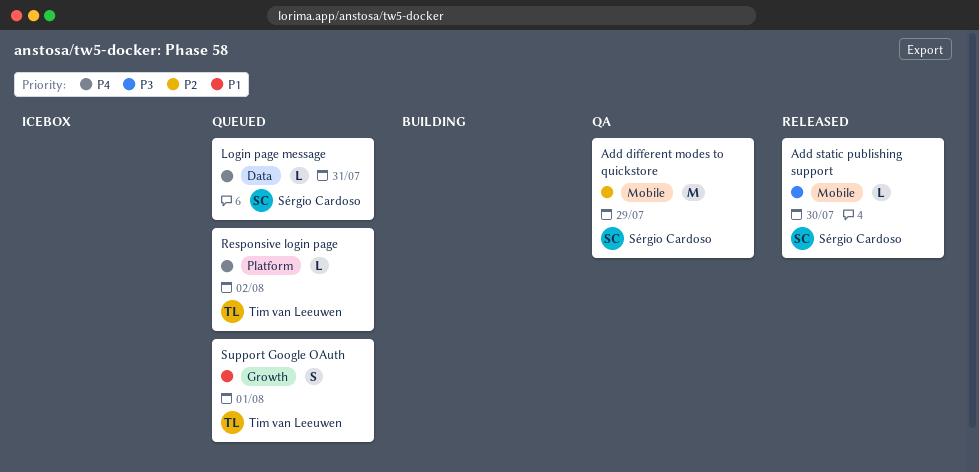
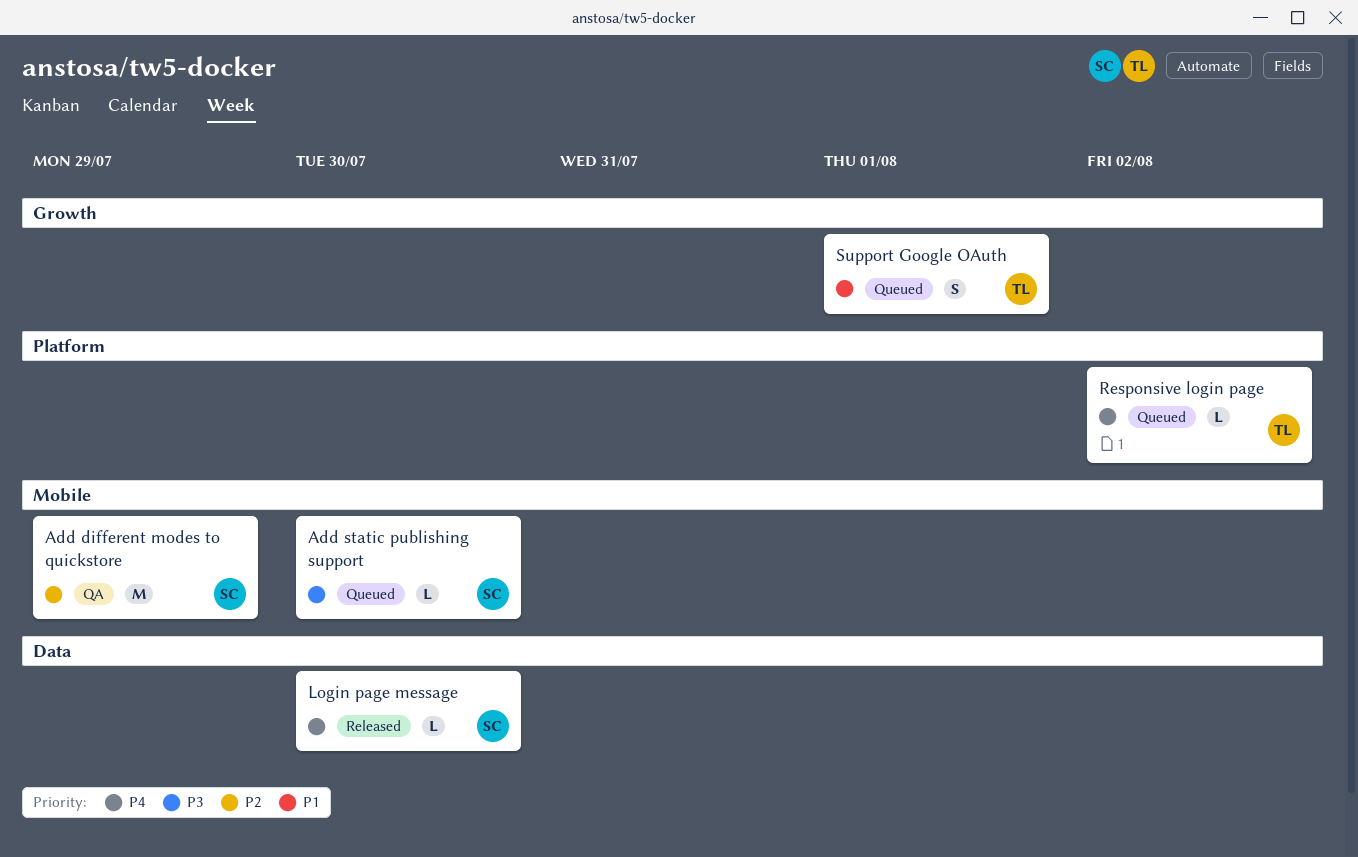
Add static publishing support, status: Released -> Queued
Login page message, status: Queued -> Released
Login page message, day: Jul 31 -> Jul 30

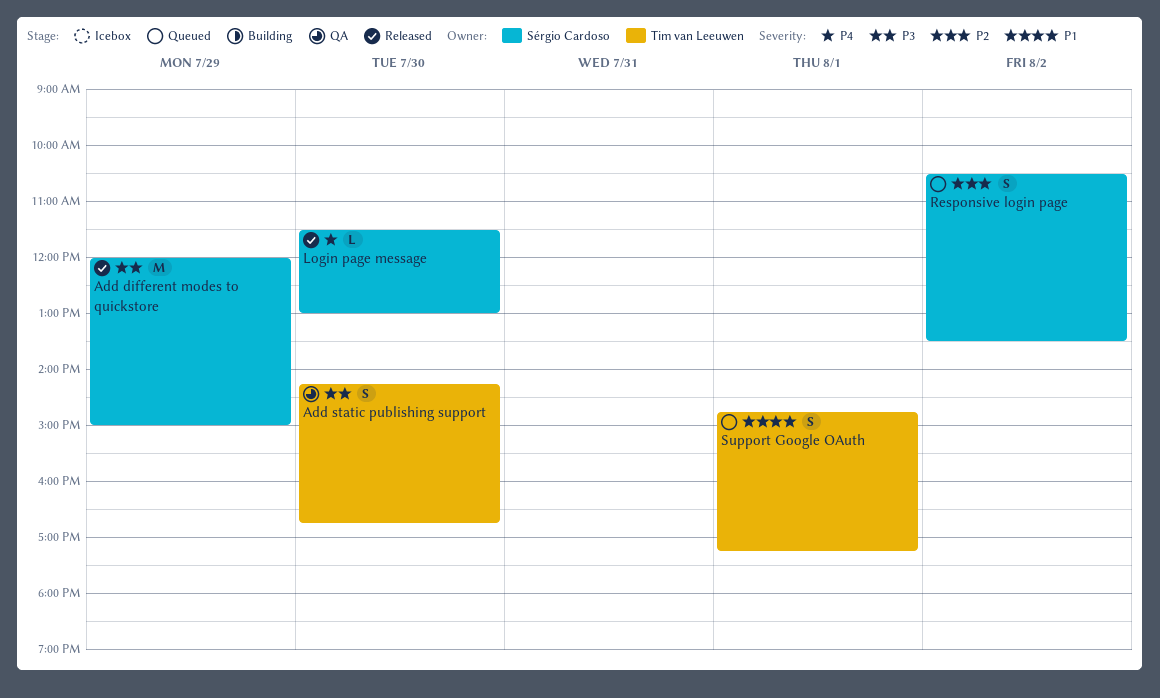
Add different modes to quickstore, status: QA -> Released
Add different modes to quickstore, priority: P2 -> P3
Add static publishing support, status: Queued -> QA
Add static publishing support, owner: Sérgio Cardoso -> Tim van Leeuwen
Add static publishing support, estimate: L -> S
Responsive login page, owner: Tim van Leeuwen -> Sérgio Cardoso
Responsive login page, priority: P4 -> P2
Responsive login page, estimate: L -> S

